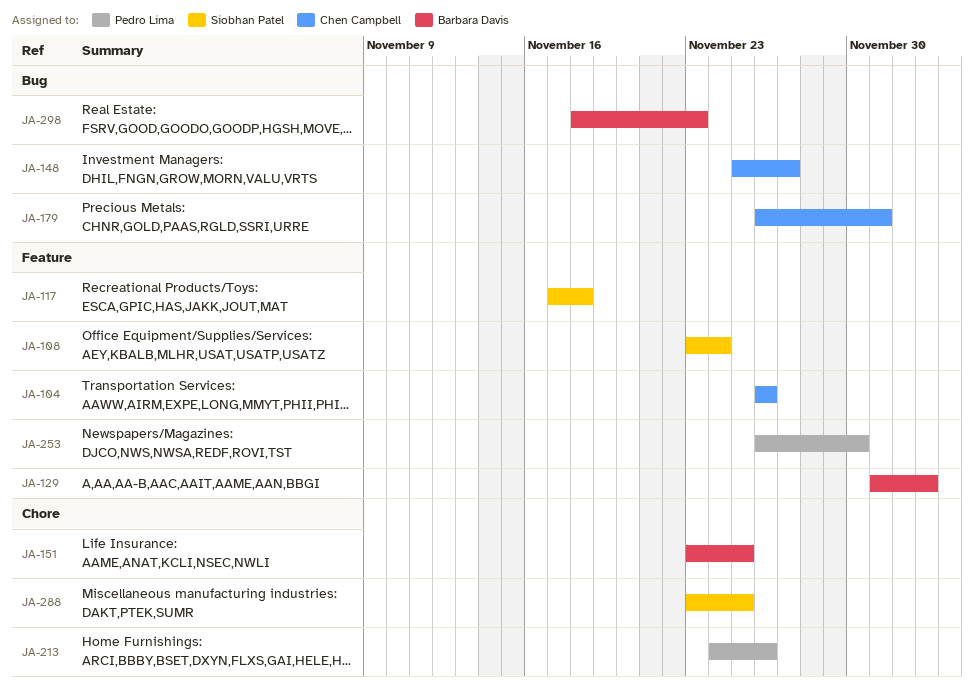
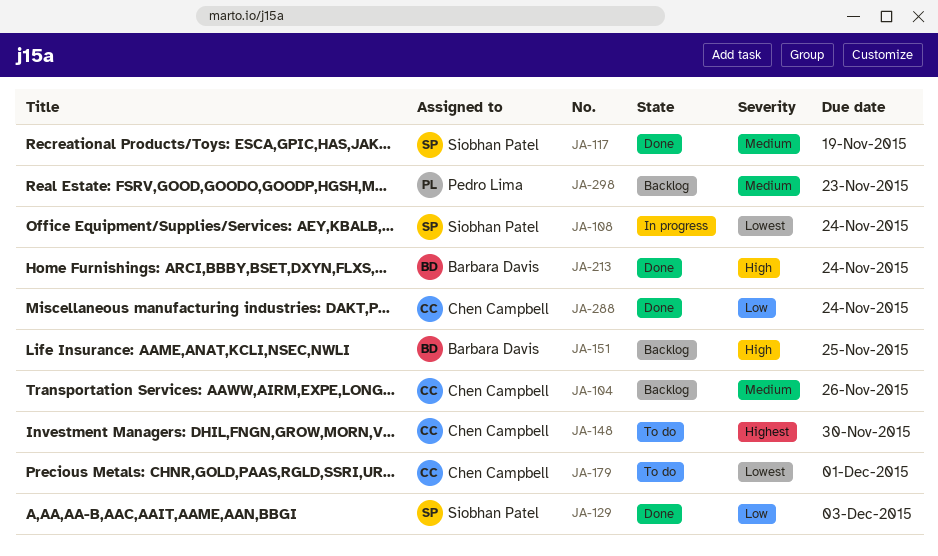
JA-117, due: Nov 18 -> Nov 19
JA-129, owner: Barbara Davis -> Siobhan Patel
JA-148, due: Nov 27 -> Nov 30
JA-213, owner: Pedro Lima -> Barbara Davis
JA-213, due: Nov 26 -> Nov 24
JA-253: present -> none
JA-288, owner: Siobhan Patel -> Chen Campbell
JA-288, due: Nov 25 -> Nov 24
JA-298, owner: Barbara Davis -> Pedro Lima

